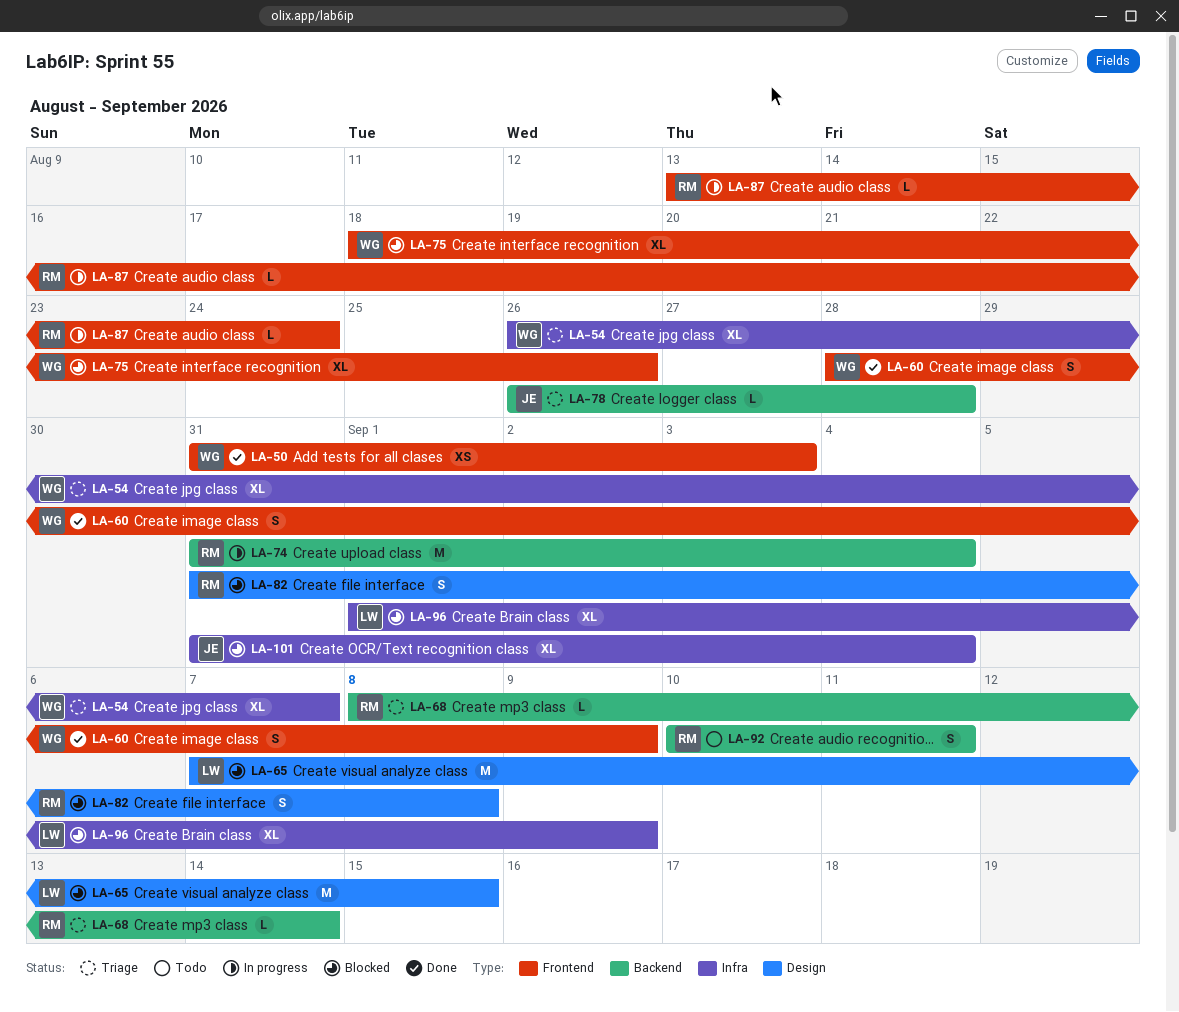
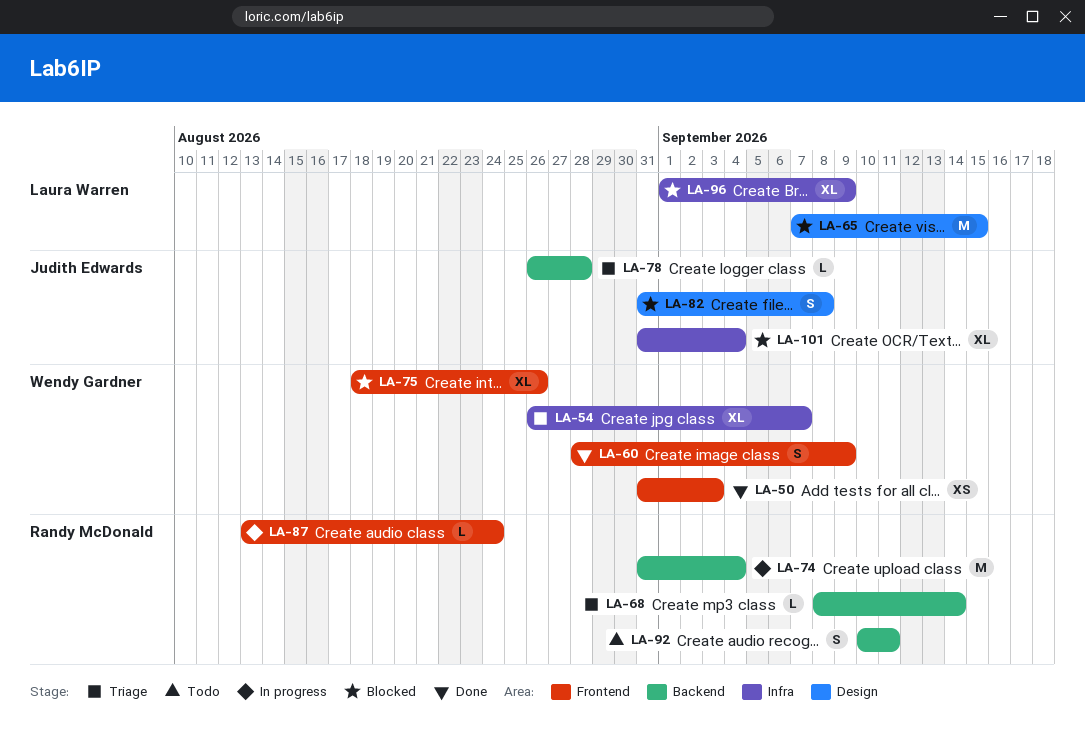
LA-82, owner: Randy McDonald -> Judith Edwards

